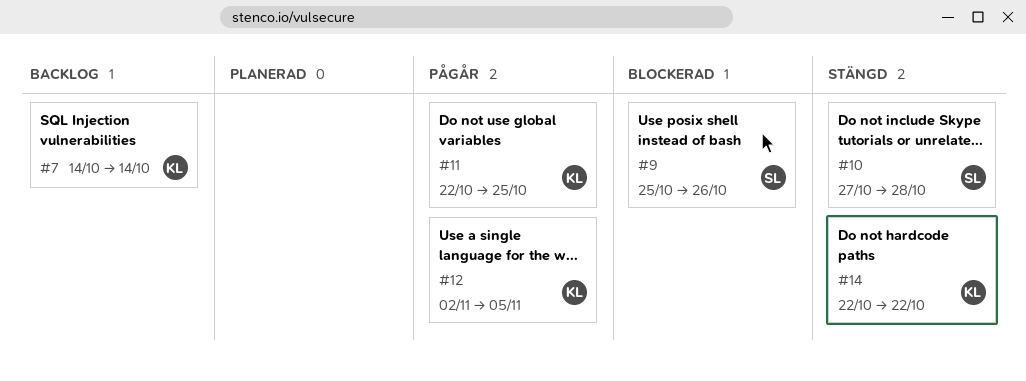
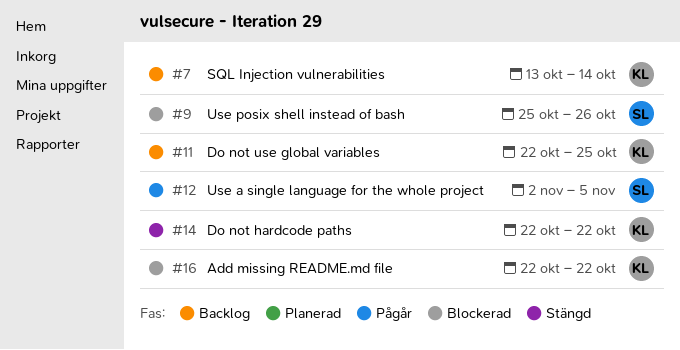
#7, start: Oct 14 -> Oct 13
#10: present -> none
#11, status: Pågår -> Backlog
#12, owner: KL -> SL
#16: none -> present

